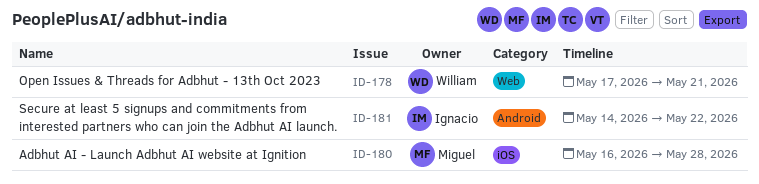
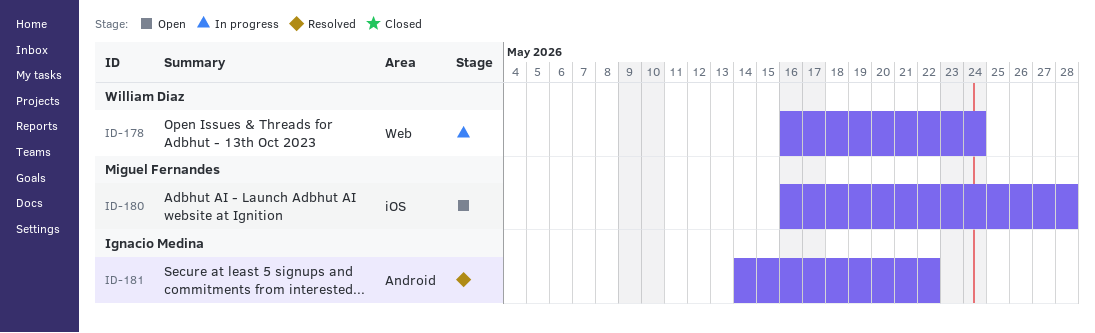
ID-178, start: May 17 -> May 16
ID-178, due: May 21 -> May 24

